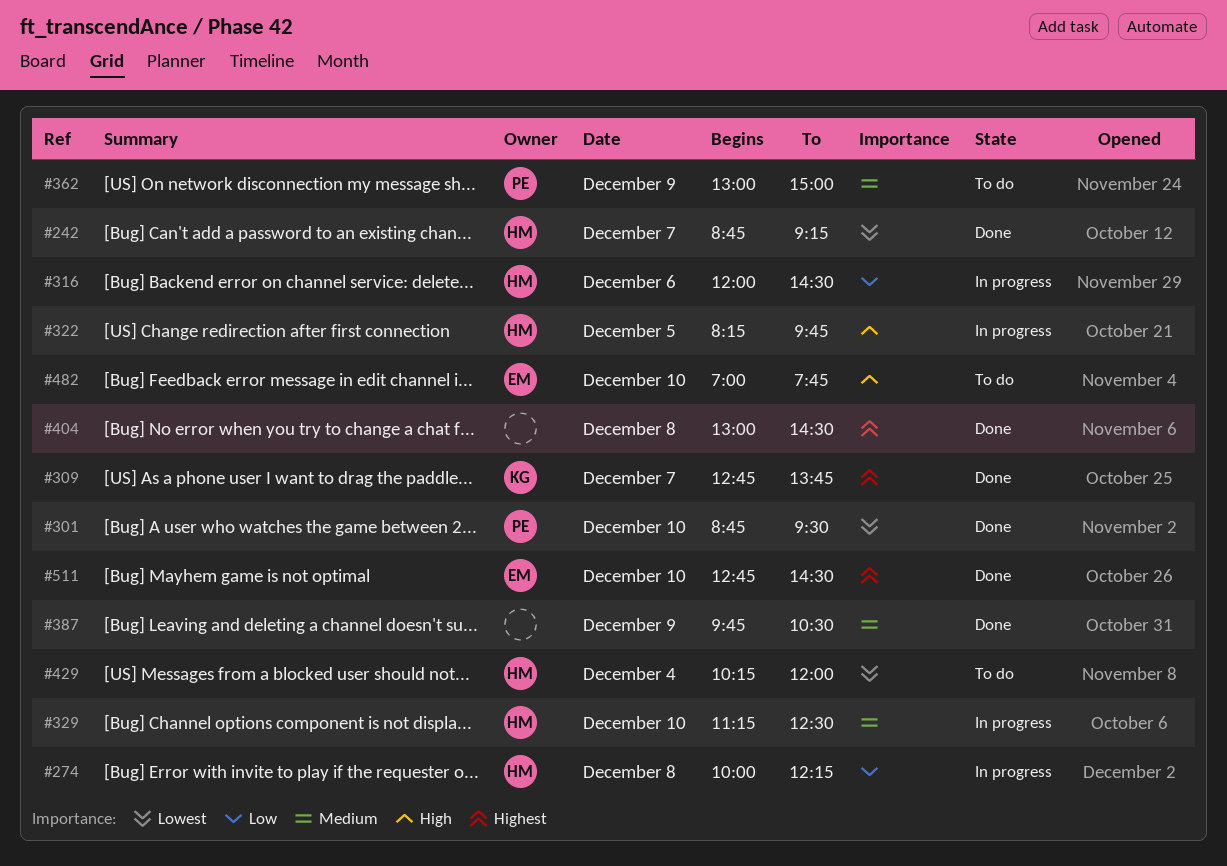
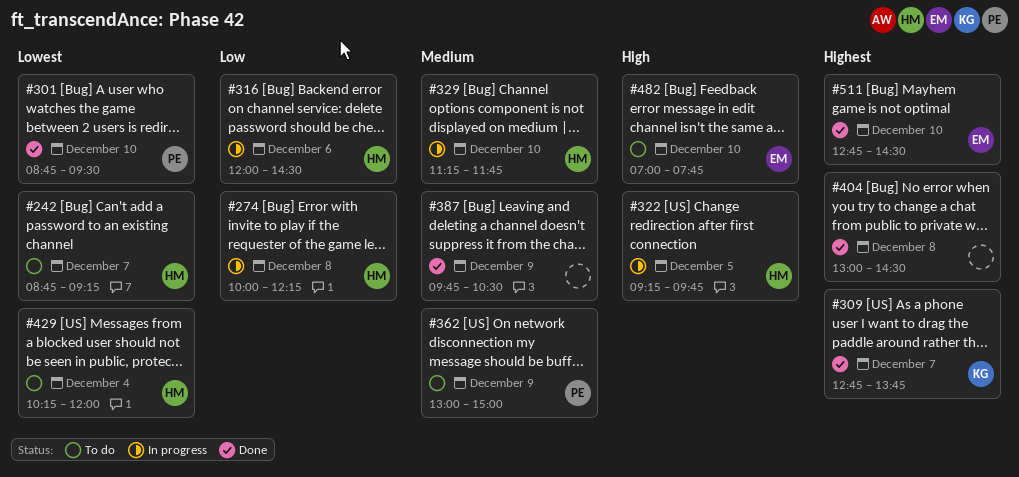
#242, status: Done -> To do
#322, begins: 08:15 -> 09:15
#329, ends: 12:30 -> 11:45

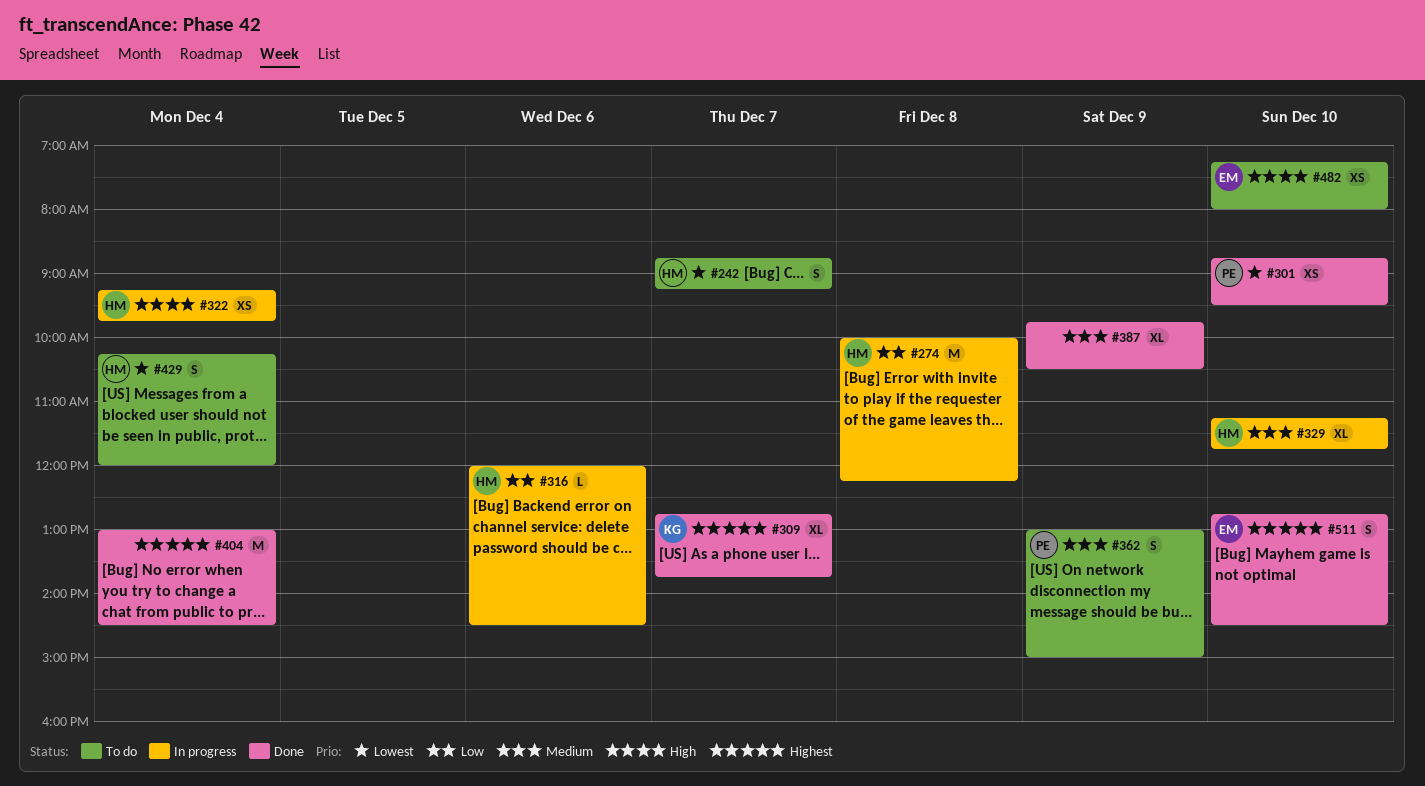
#322, day: Dec 5 -> Dec 4
#404, day: Dec 8 -> Dec 4
#482, begins: 07:00 -> 07:15
#482, ends: 07:45 -> 08:00

